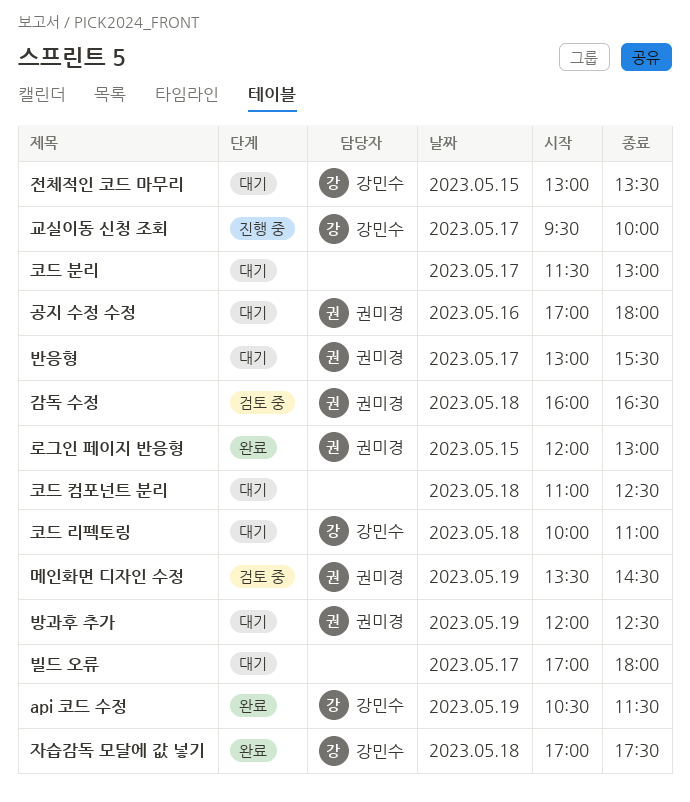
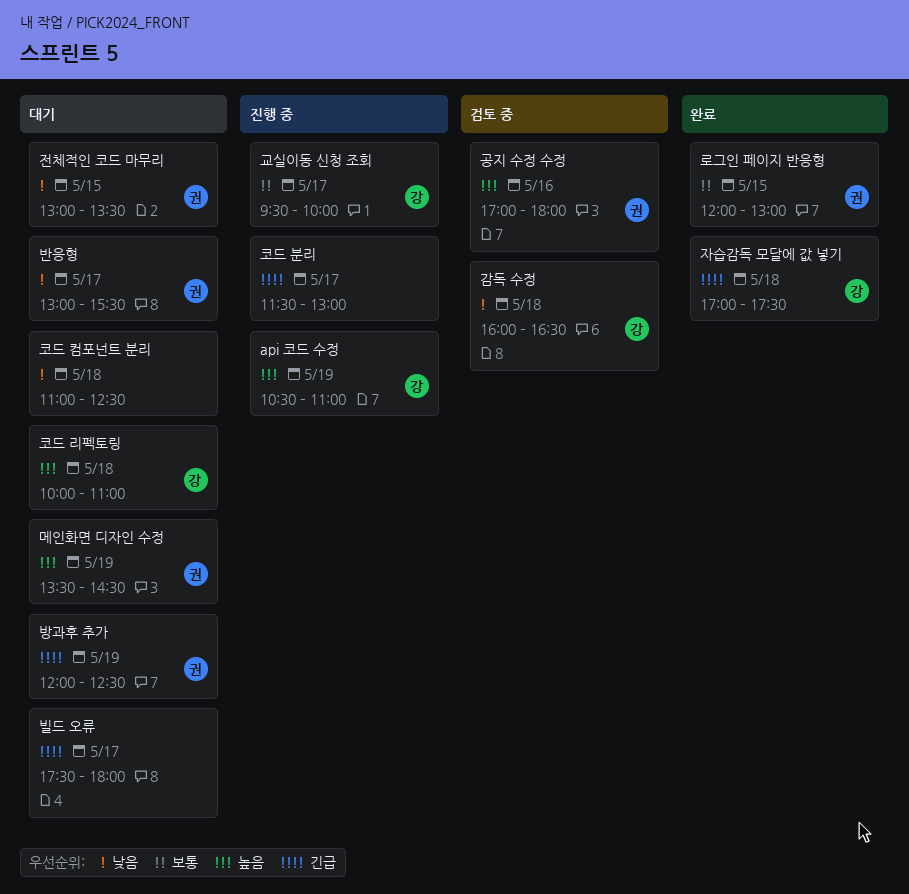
api 코드 수정, status: 완료 -> 진행 중
api 코드 수정, ends: 11:30 -> 11:00
감독 수정, owner: 권미경 -> 강민수
공지 수정 수정, status: 대기 -> 검토 중
메인화면 디자인 수정, status: 검토 중 -> 대기
빌드 오류, begins: 17:00 -> 17:30
전체적인 코드 마무리, owner: 강민수 -> 권미경
코드 분리, status: 대기 -> 진행 중

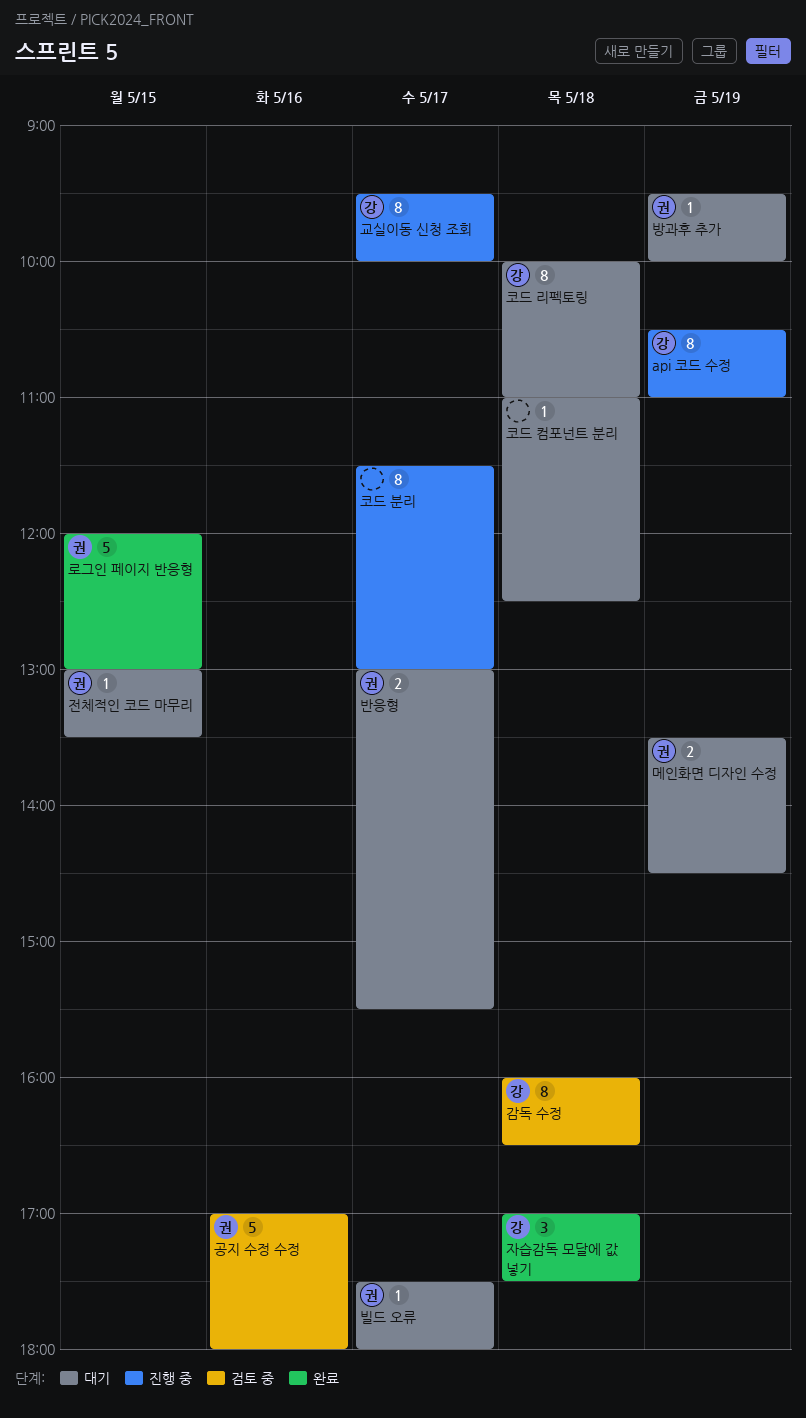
방과후 추가, begins: 12:00 -> 09:30
방과후 추가, ends: 12:30 -> 10:00
빌드 오류, owner: none -> 권

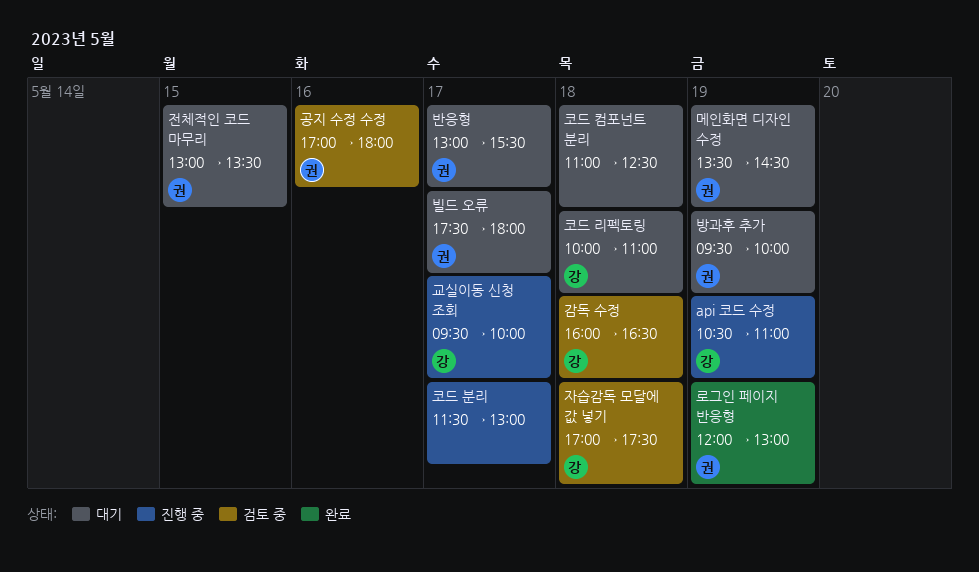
로그인 페이지 반응형, day: May 15 -> May 19
자습감독 모달에 값 넣기, status: 완료 -> 검토 중

